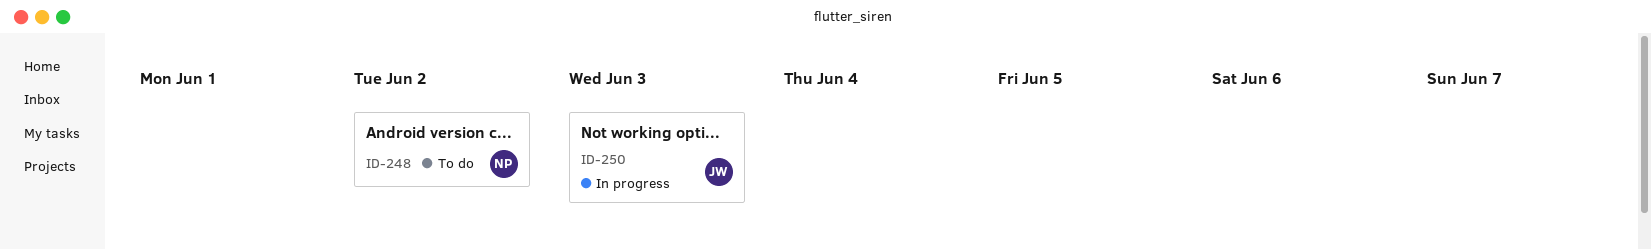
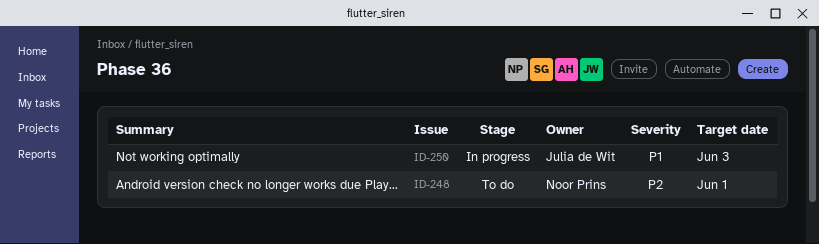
ID-248, due: Jun 2 -> Jun 1

